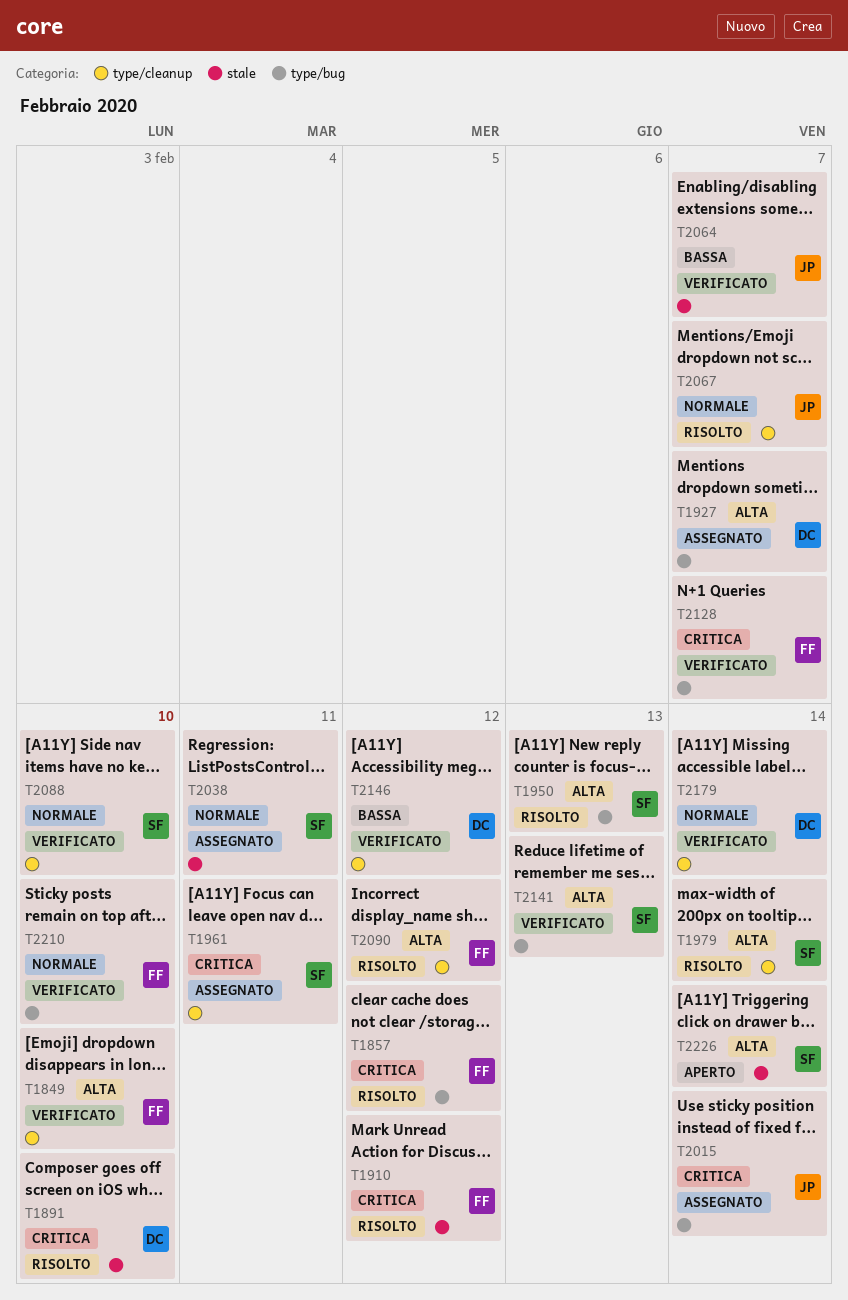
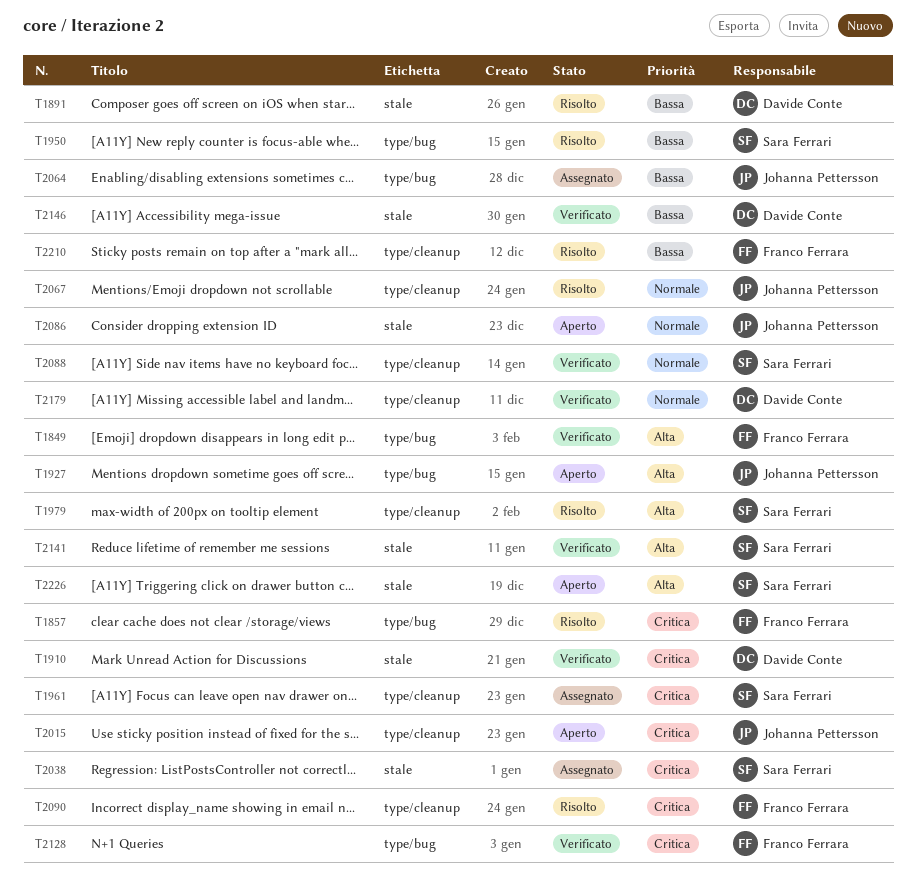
T1849, label: type/cleanup -> type/bug
T1891, priority: Critica -> Bassa
T1910, status: Risolto -> Verificato
T1910, owner: Franco Ferrara -> Davide Conte
T1927, status: Assegnato -> Aperto
T1927, owner: Davide Conte -> Johanna Pettersson
T1950, priority: Alta -> Bassa
T2015, status: Assegnato -> Aperto
T2015, label: type/bug -> type/cleanup
T2038, priority: Normale -> Critica
T2064, status: Verificato -> Assegnato
T2064, label: stale -> type/bug
T2086: none -> present
T2090, priority: Alta -> Critica
T2141, label: type/bug -> stale
T2146, label: type/cleanup -> stale
T2210, status: Verificato -> Risolto
T2210, priority: Normale -> Bassa
T2210, label: type/bug -> type/cleanup

